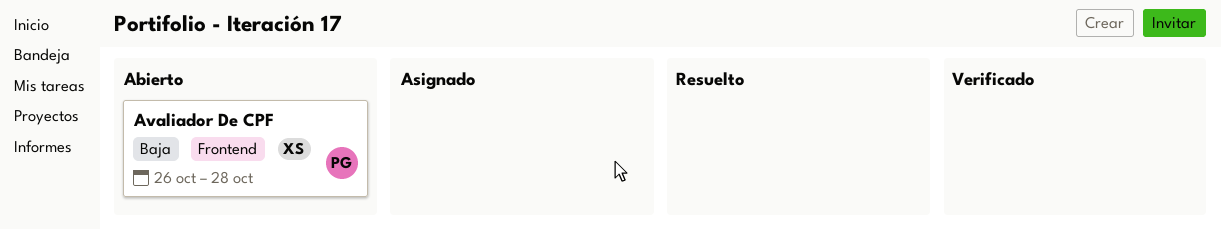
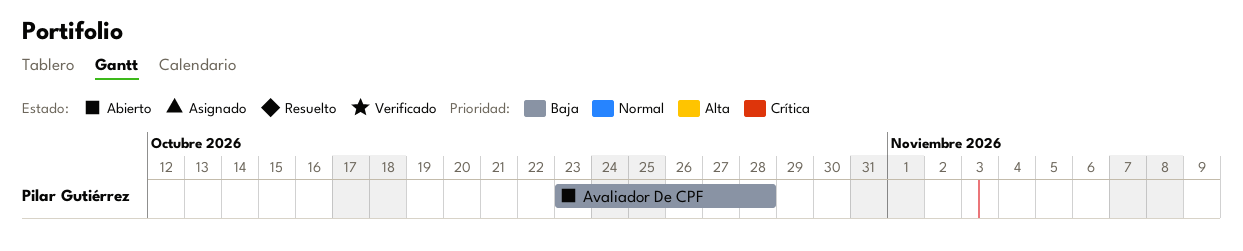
Avaliador De CPF, start: Oct 26 -> Oct 23

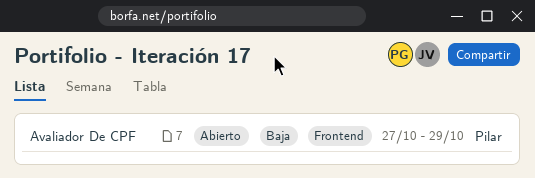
Avaliador De CPF, start: Oct 23 -> Oct 27
Avaliador De CPF, due: Oct 28 -> Oct 29

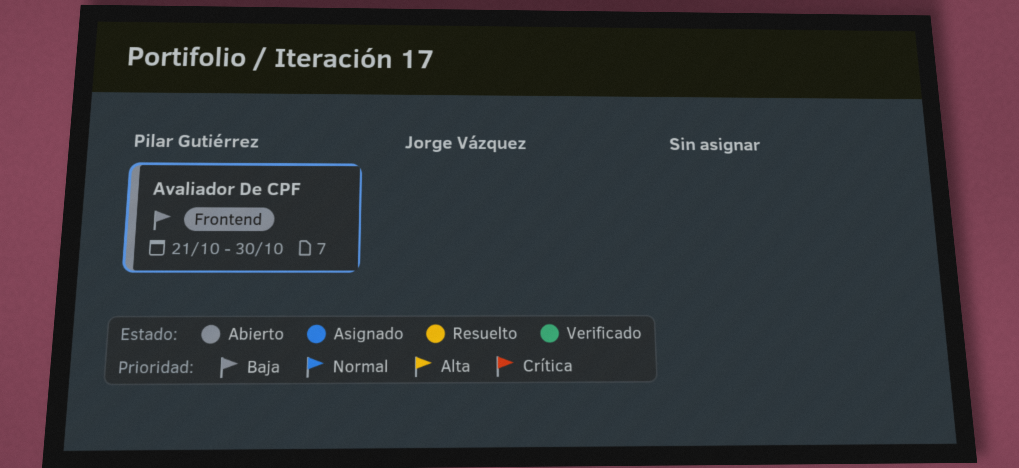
Avaliador De CPF, start: Oct 27 -> Oct 21
Avaliador De CPF, due: Oct 29 -> Oct 30

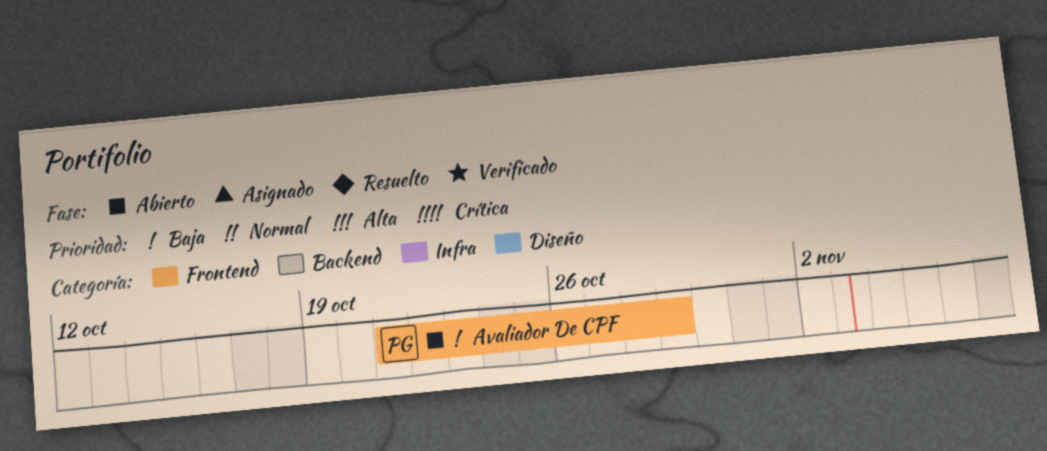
Avaliador De CPF, due: Oct 30 -> Oct 29

